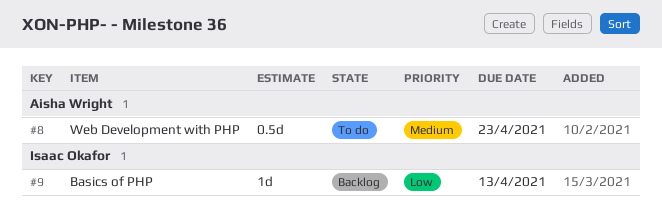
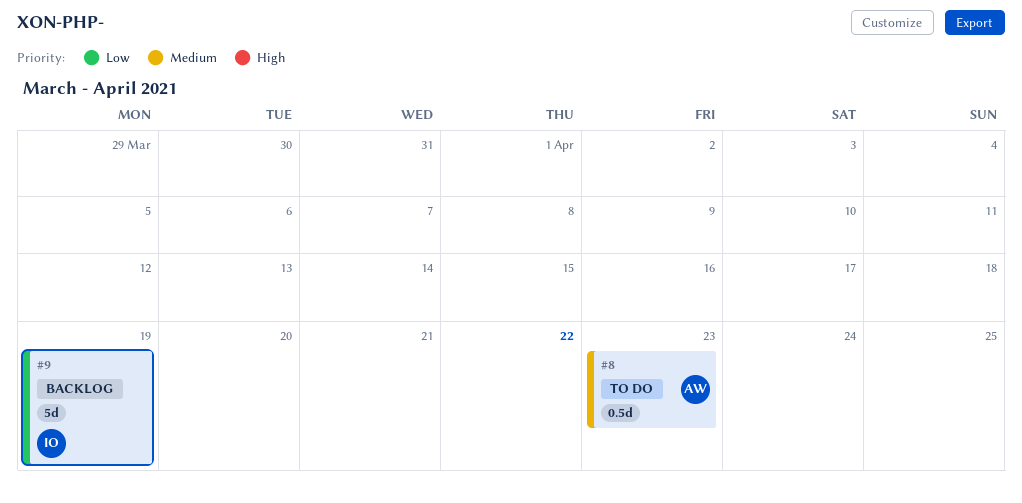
#9, estimate: 1d -> 5d
#9, due: Apr 13 -> Apr 19

